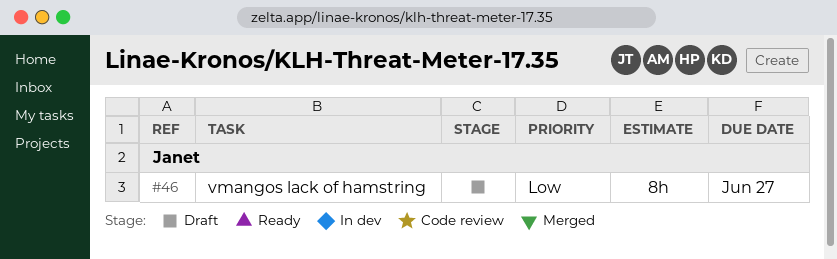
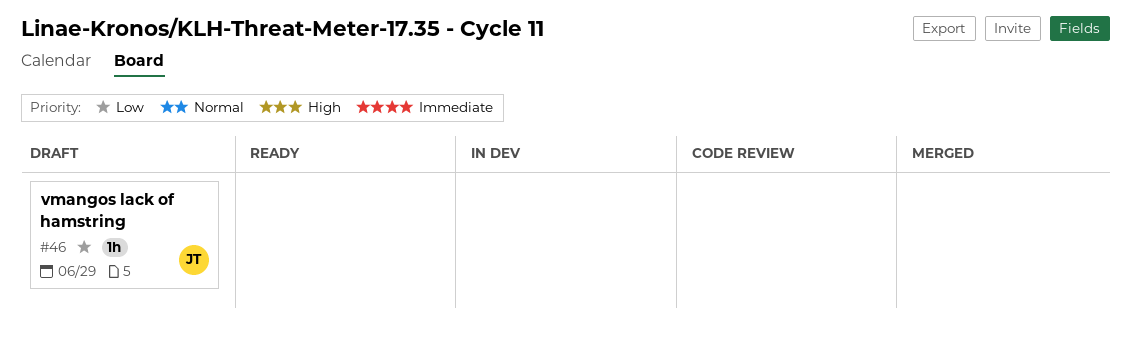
#46, estimate: 8h -> 1h
#46, due: Jun 27 -> Jun 29

